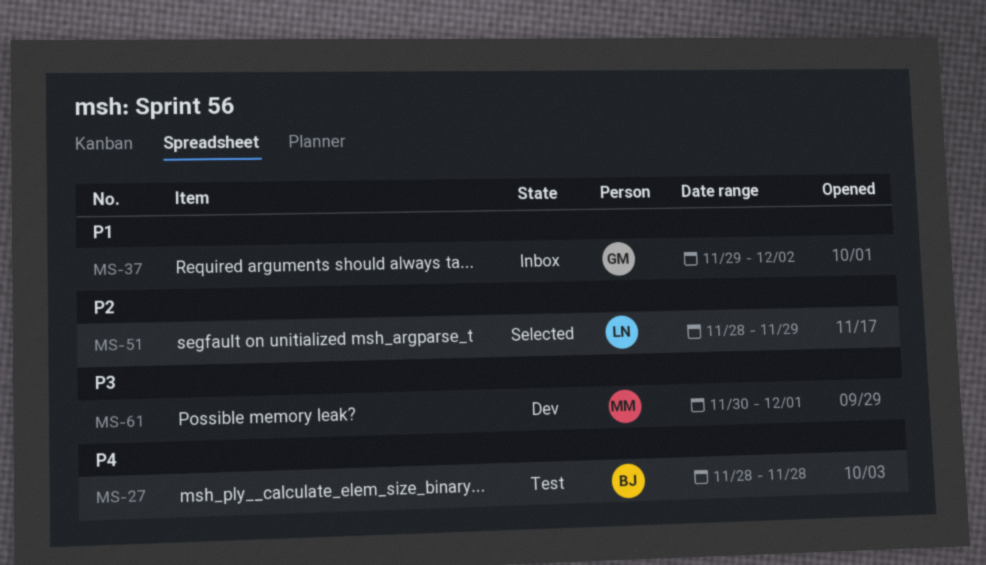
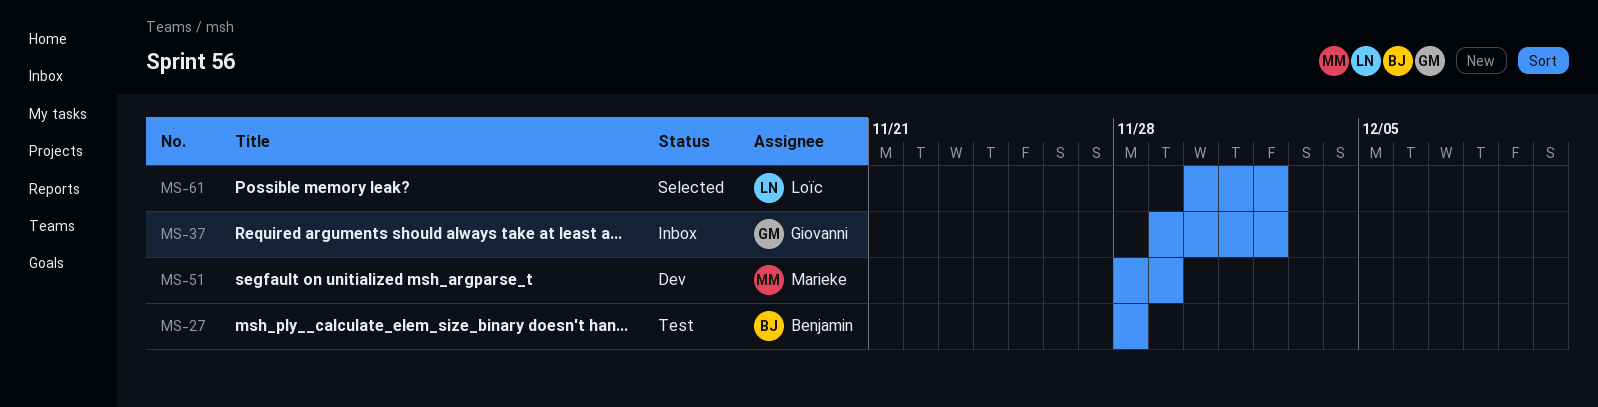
MS-51, status: Selected -> Dev
MS-51, owner: Loïc -> Marieke
MS-61, status: Dev -> Selected
MS-61, owner: Marieke -> Loïc
MS-61, due: Dec 1 -> Dec 2

